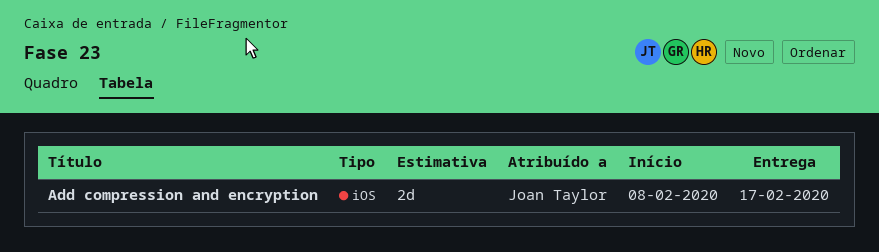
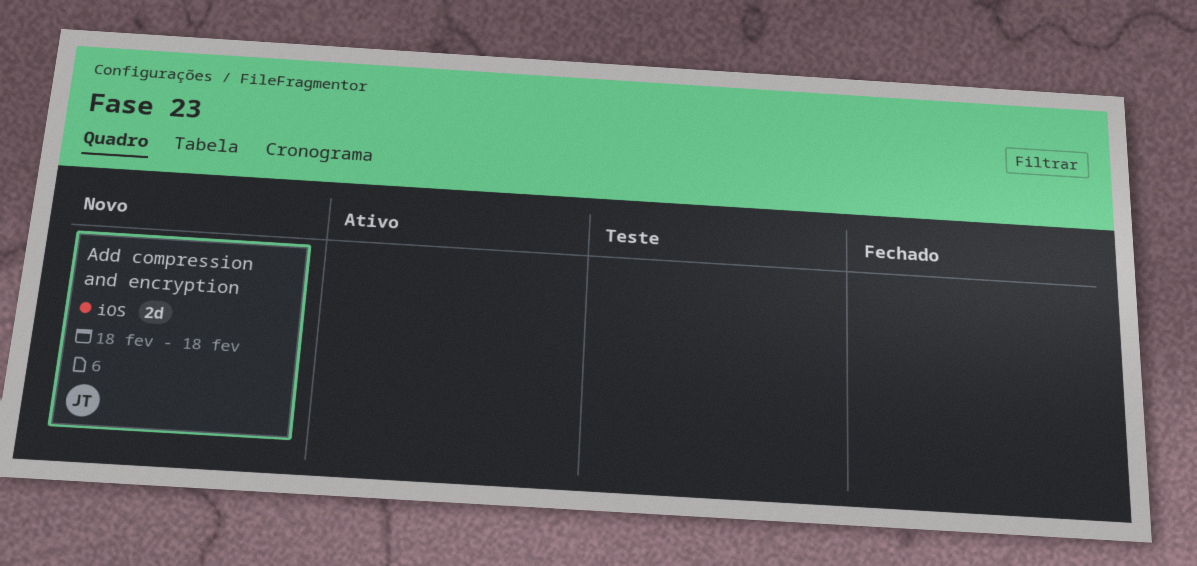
Add compression and encryption, start: Feb 8 -> Feb 18
Add compression and encryption, due: Feb 17 -> Feb 18

